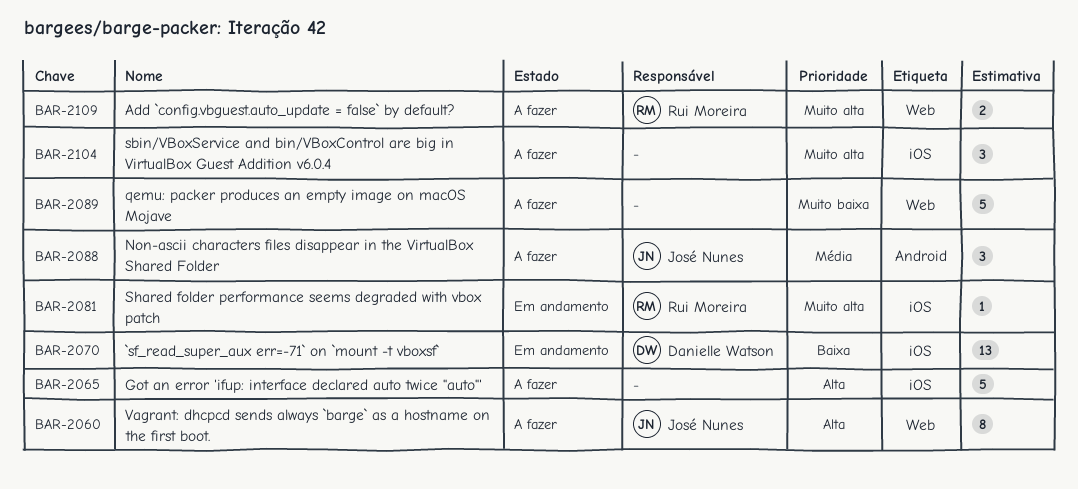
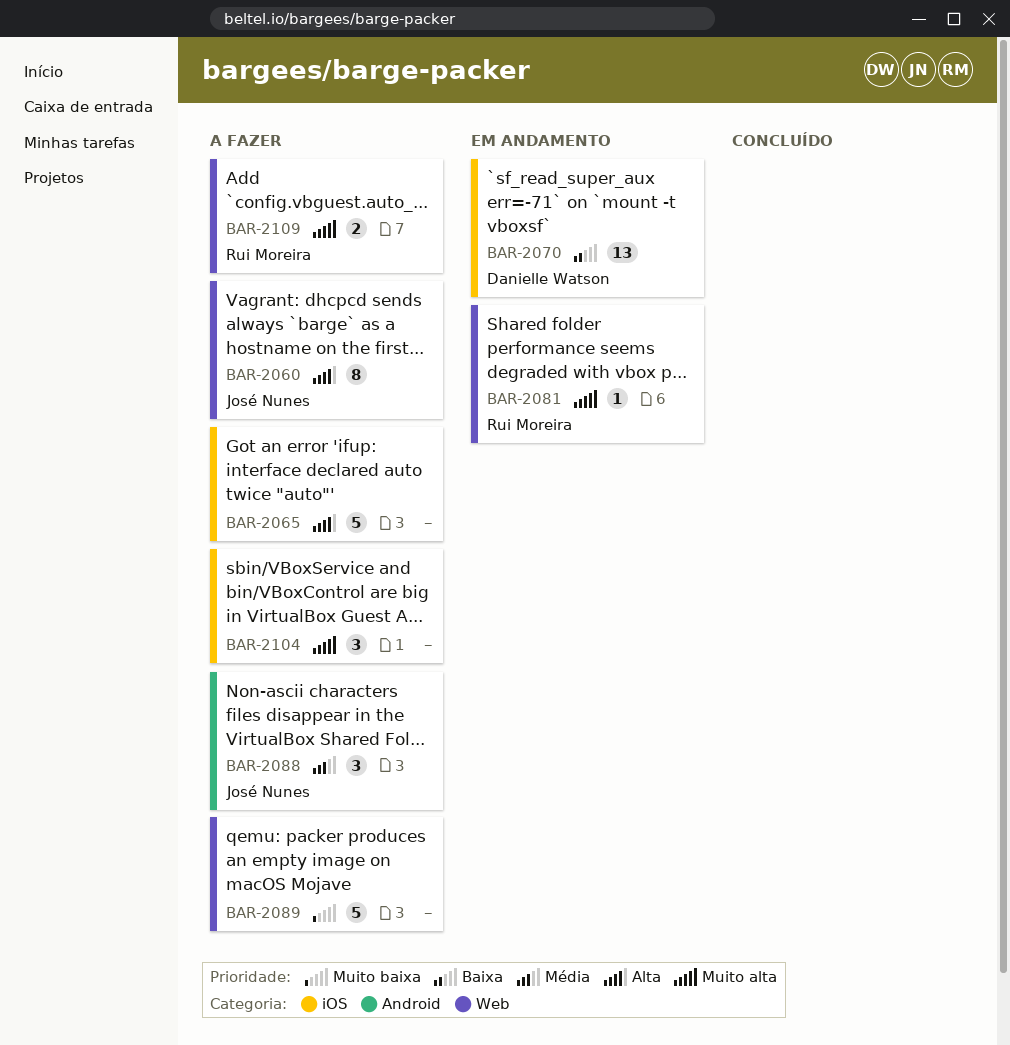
BAR-2081, label: iOS -> Web

